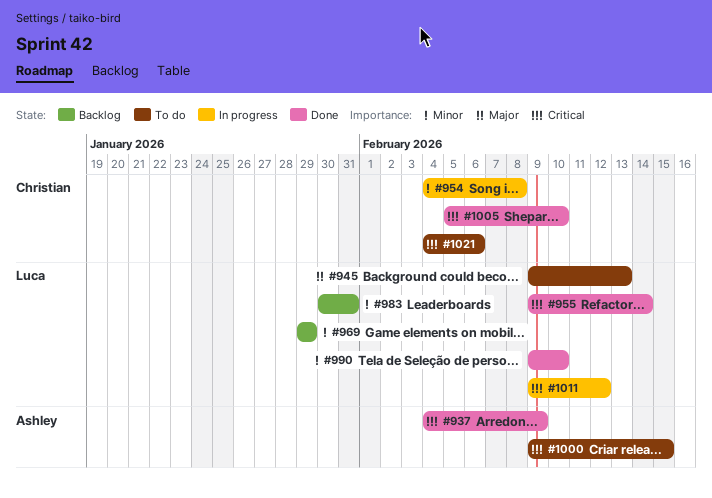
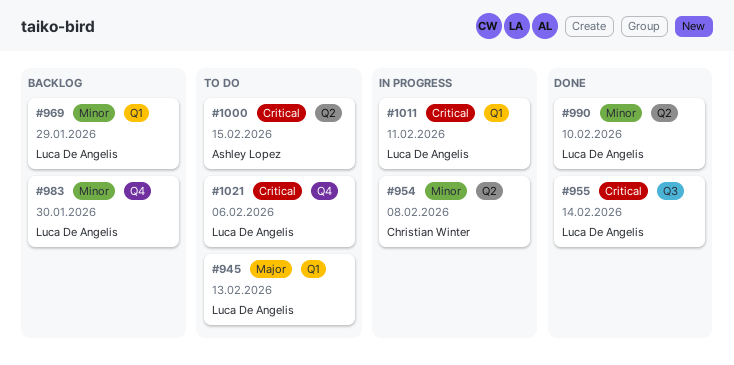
#937: present -> none
#983, due: Jan 31 -> Jan 30
#1005: present -> none
#1011, due: Feb 12 -> Feb 11
#1021, owner: Christian Winter -> Luca De Angelis

